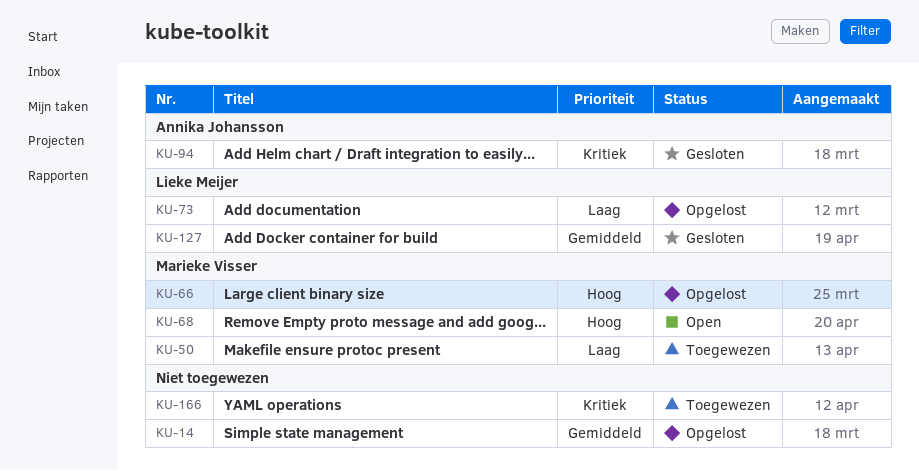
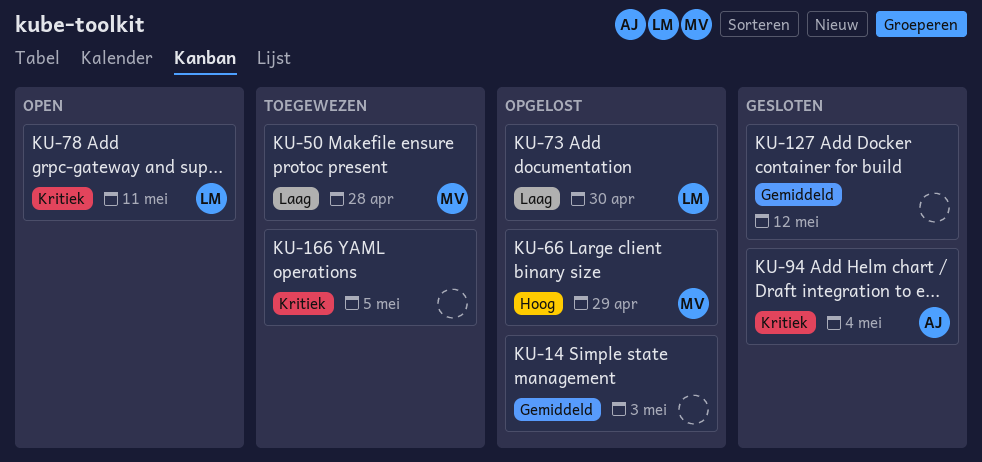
KU-68: present -> none
KU-78: none -> present
KU-127, owner: Lieke Meijer -> none

